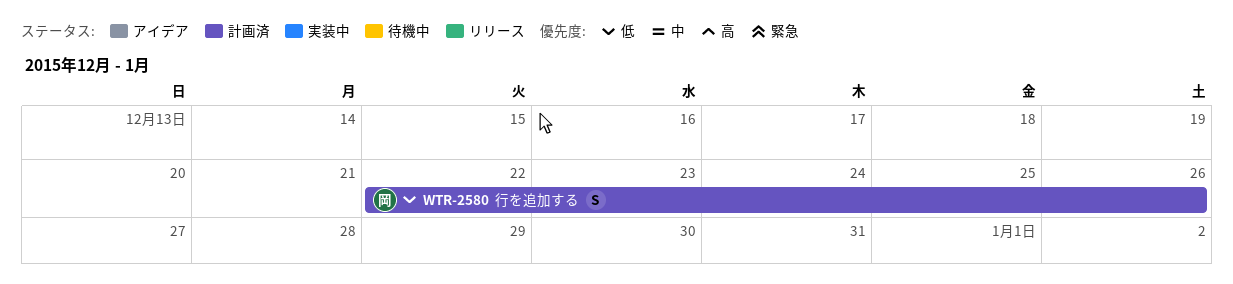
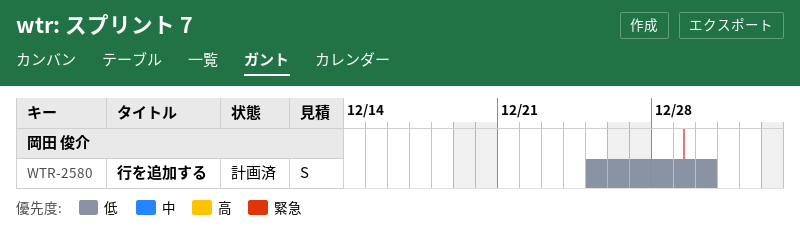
WTR-2580, start: Dec 22 -> Dec 25
WTR-2580, due: Dec 26 -> Dec 30

